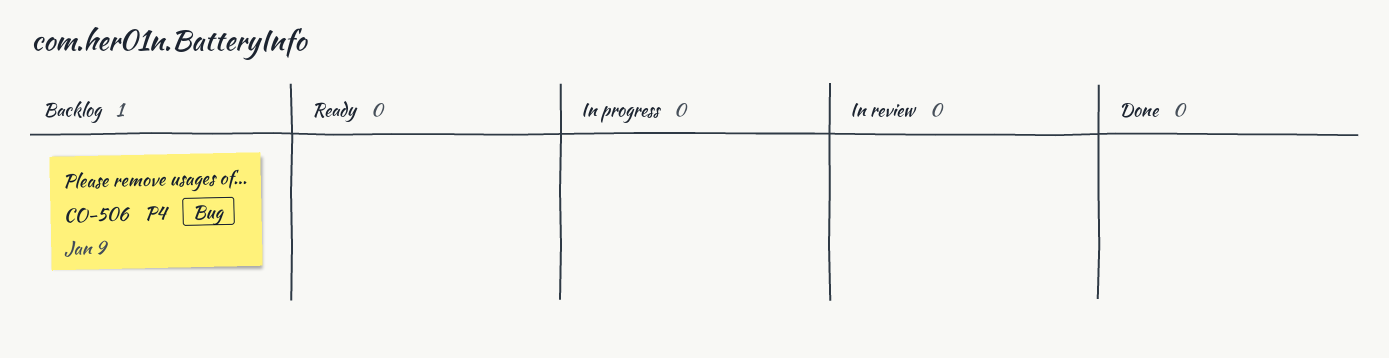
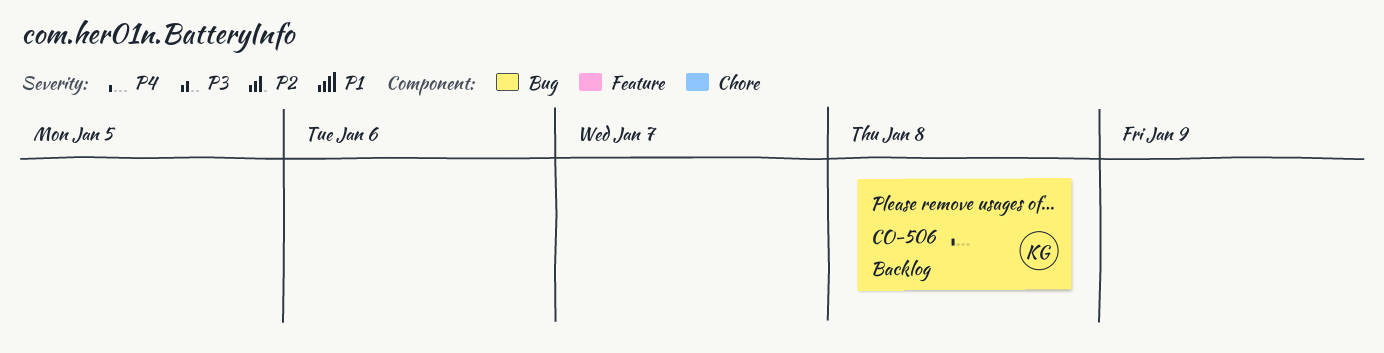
CO-506, due: Jan 9 -> Jan 8

